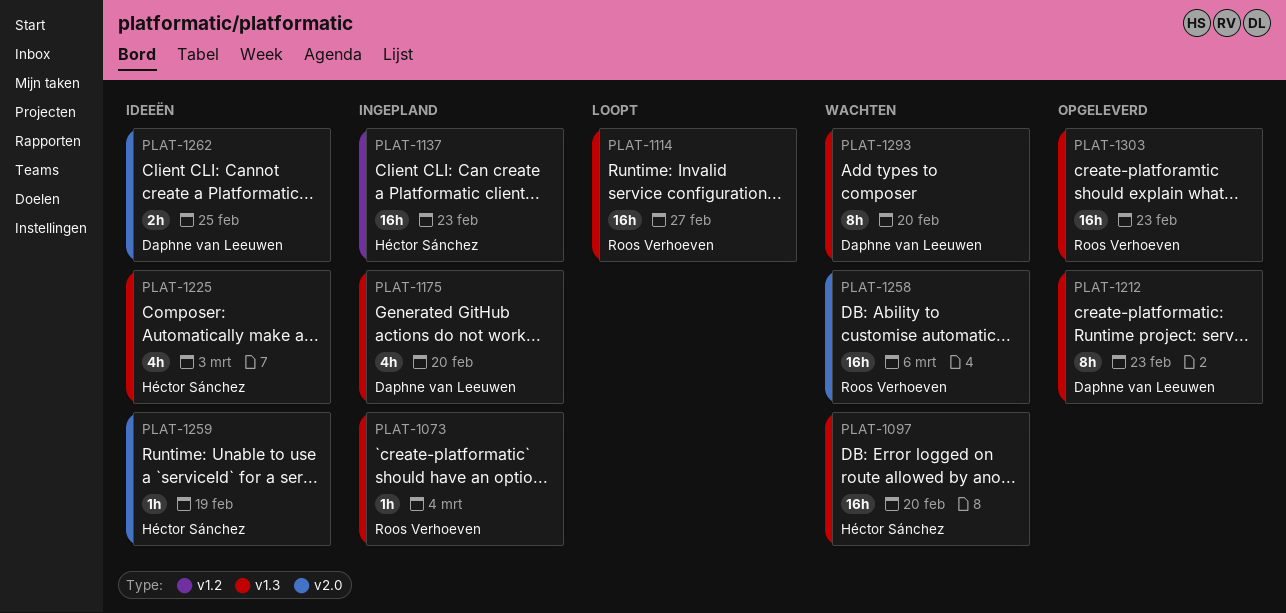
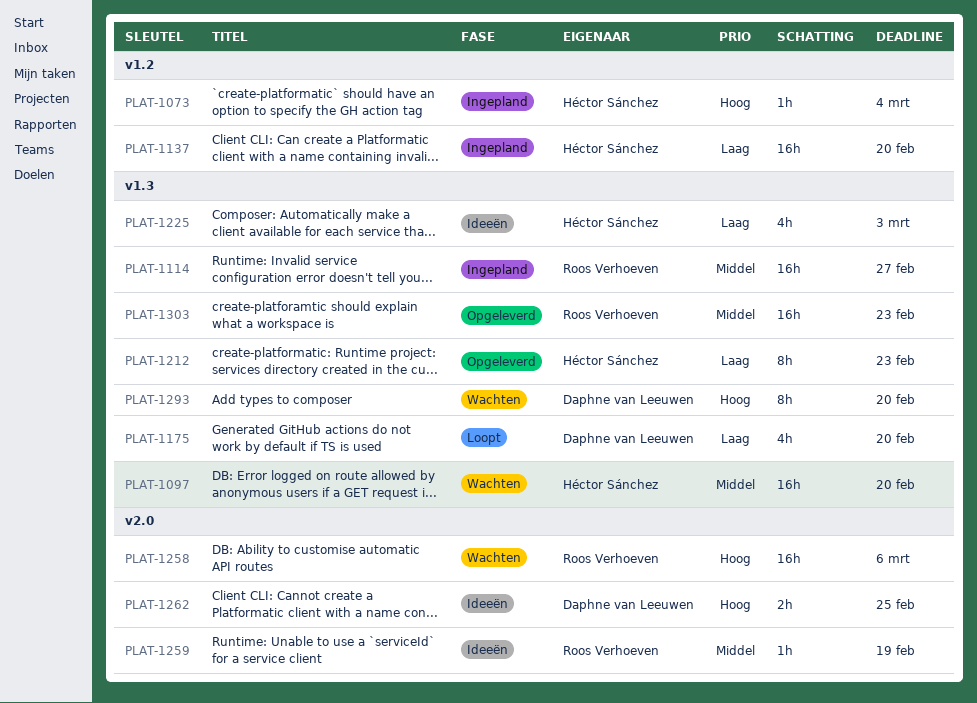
PLAT-1073, owner: Roos Verhoeven -> Héctor Sánchez
PLAT-1073, label: v1.3 -> v1.2
PLAT-1114, status: Loopt -> Ingepland
PLAT-1137, due: Feb 23 -> Feb 20
PLAT-1175, status: Ingepland -> Loopt
PLAT-1212, owner: Daphne van Leeuwen -> Héctor Sánchez
PLAT-1259, owner: Héctor Sánchez -> Roos Verhoeven

